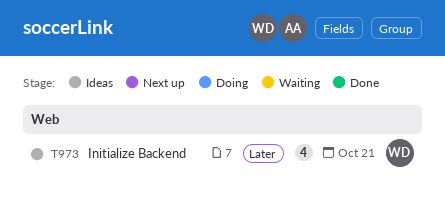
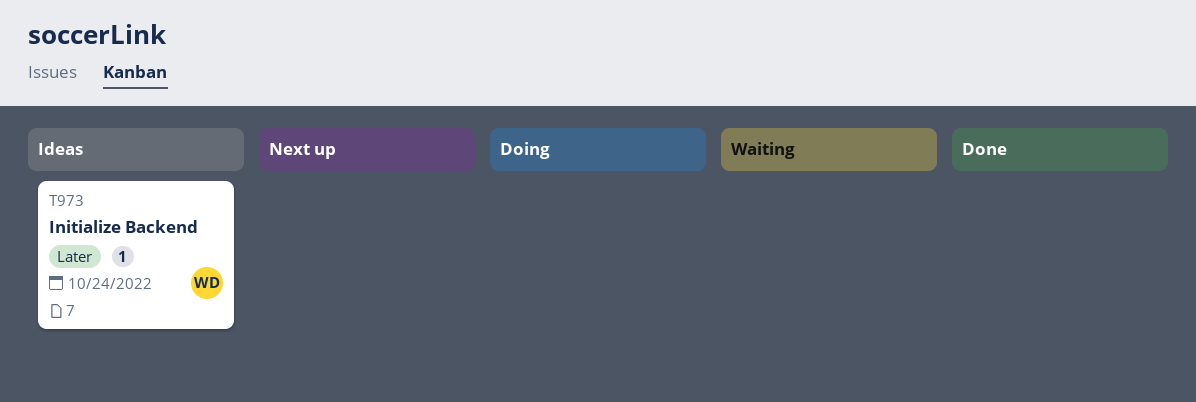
T973, estimate: 4 -> 1
T973, due: Oct 21 -> Oct 24

